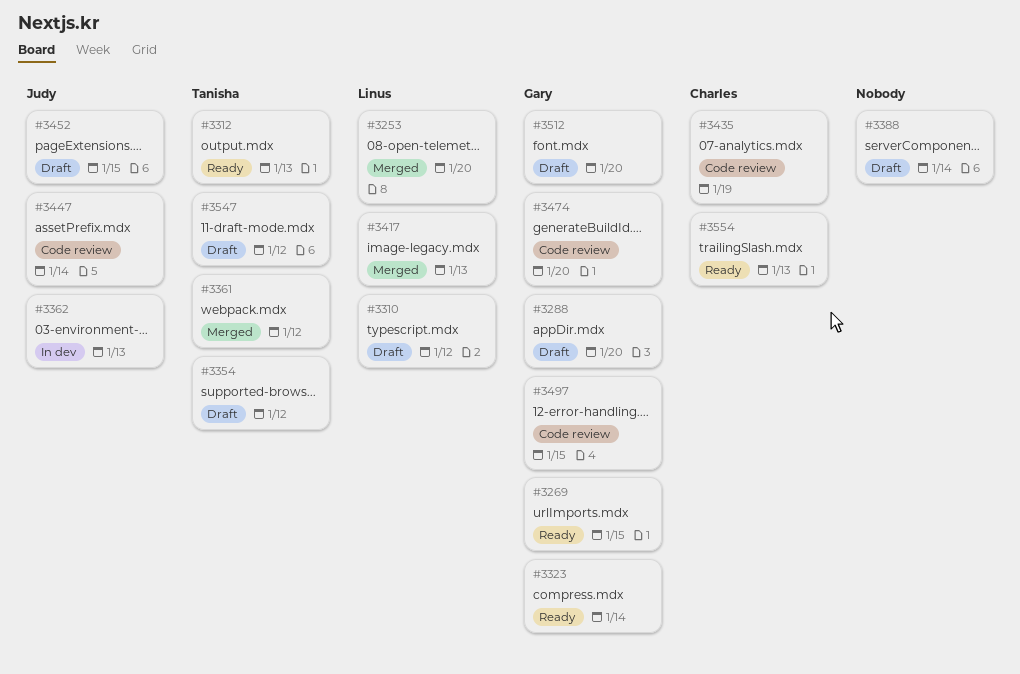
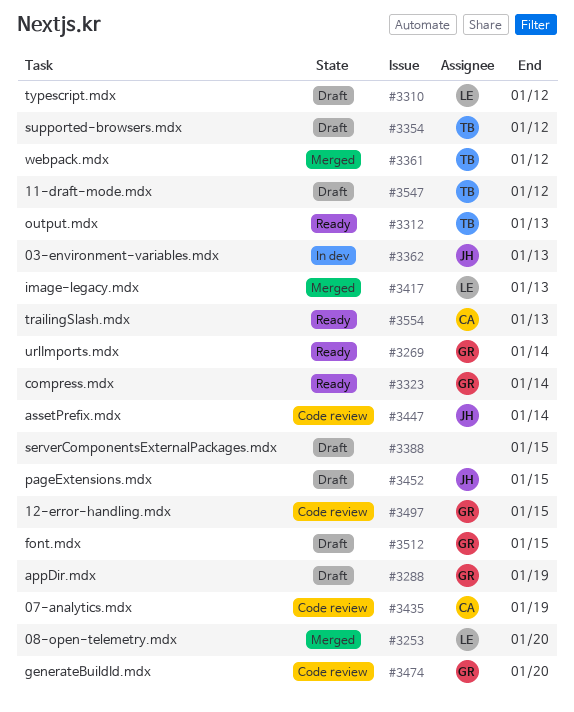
#3269, due: Jan 15 -> Jan 14
#3288, due: Jan 20 -> Jan 19
#3388, due: Jan 14 -> Jan 15
#3512, due: Jan 20 -> Jan 15

